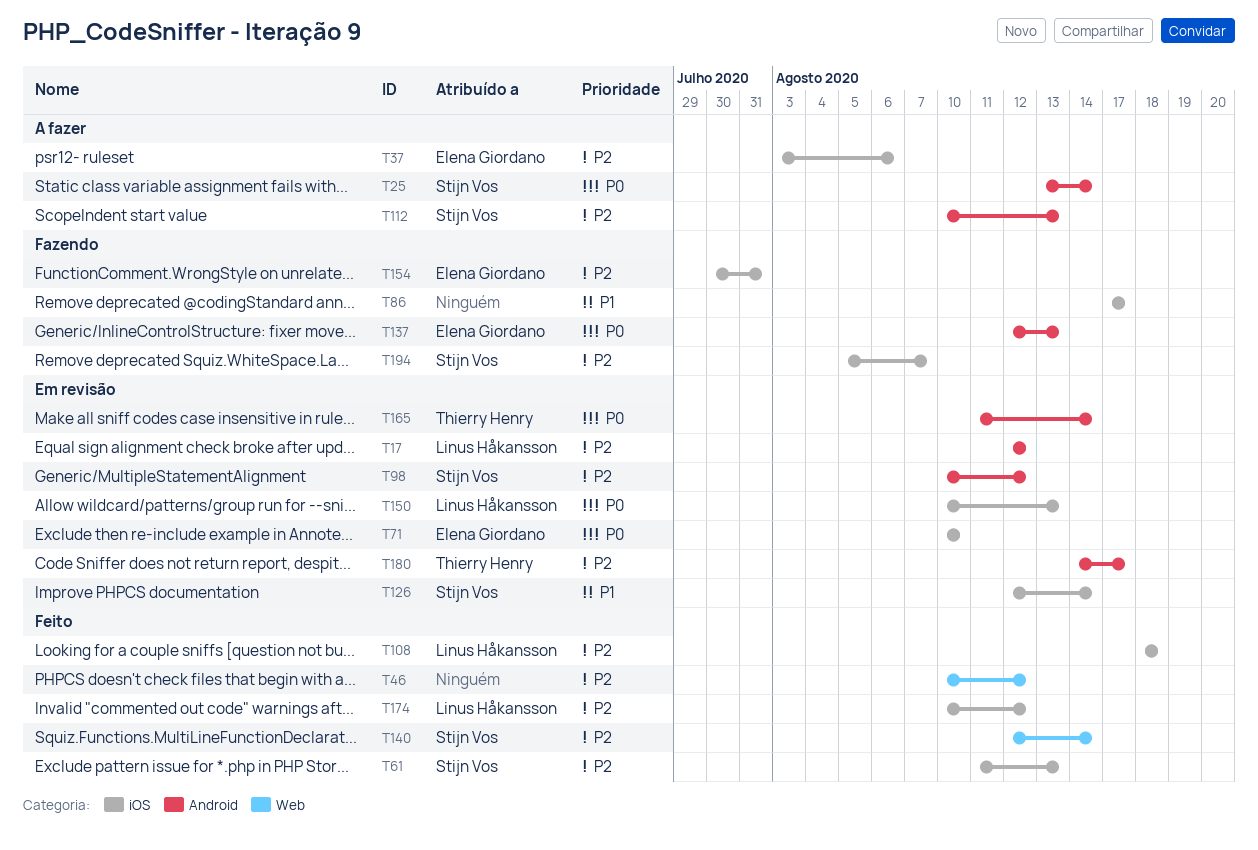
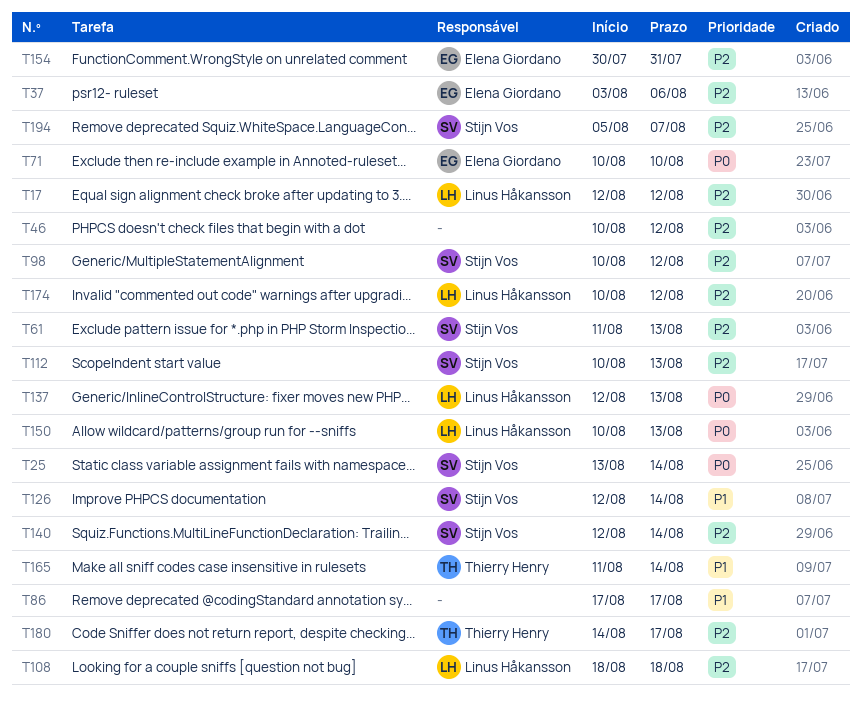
T137, owner: Elena Giordano -> Linus Håkansson
T165, priority: P0 -> P1

